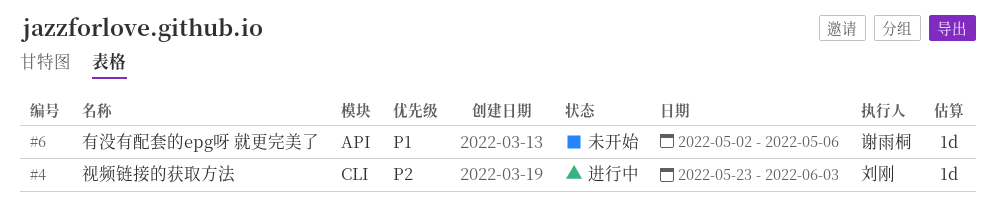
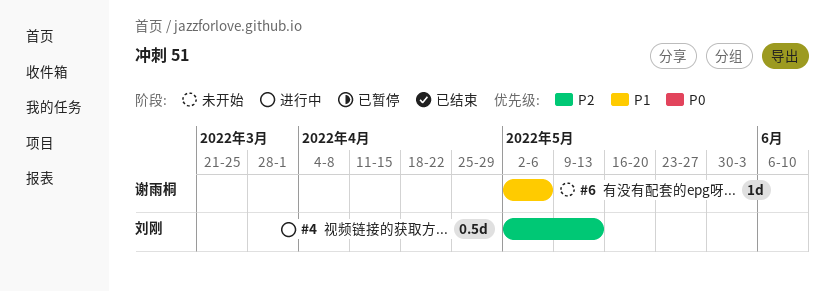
#4, estimate: 1d -> 0.5d
#4, start: May 23 -> May 2
#4, due: Jun 3 -> May 13

